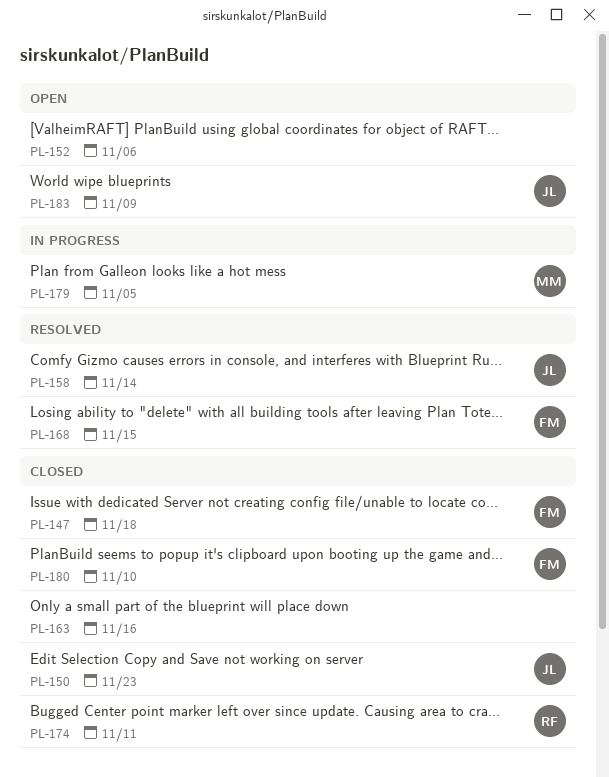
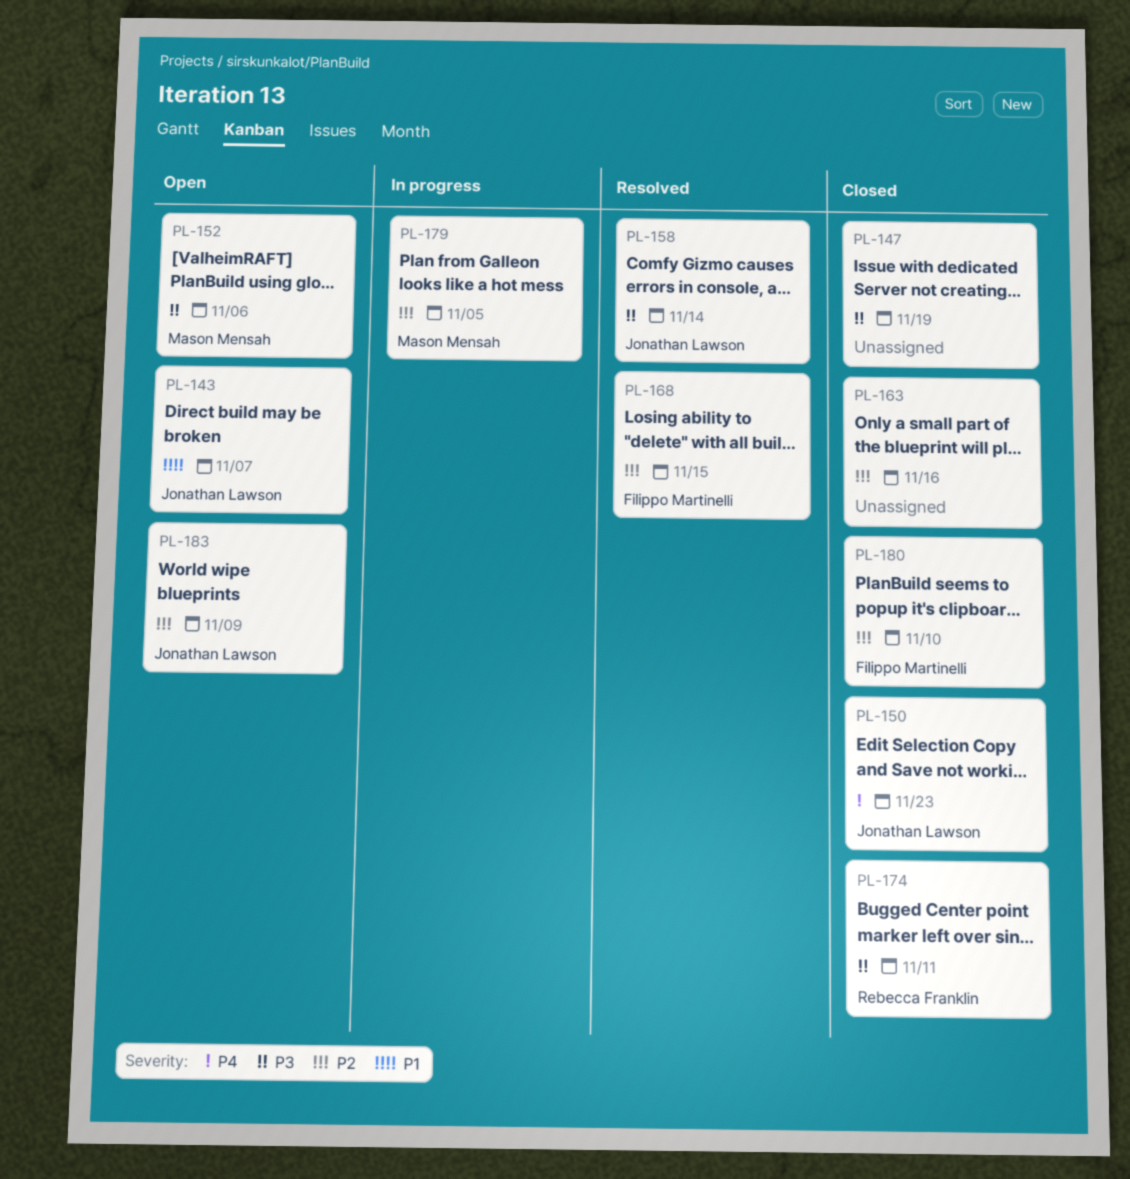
PL-143: none -> present
PL-147, owner: Filippo Martinelli -> none
PL-147, due: Nov 18 -> Nov 19
PL-152, owner: none -> Mason Mensah

